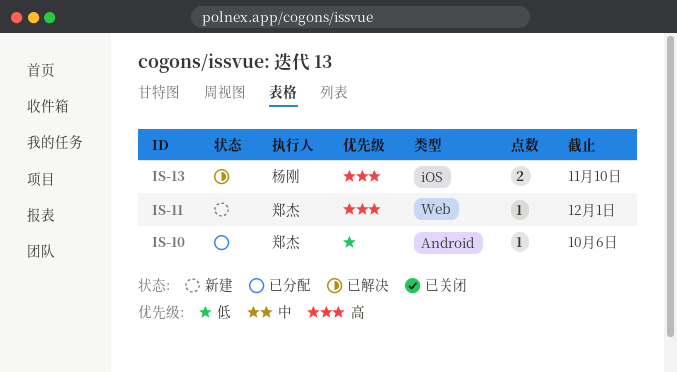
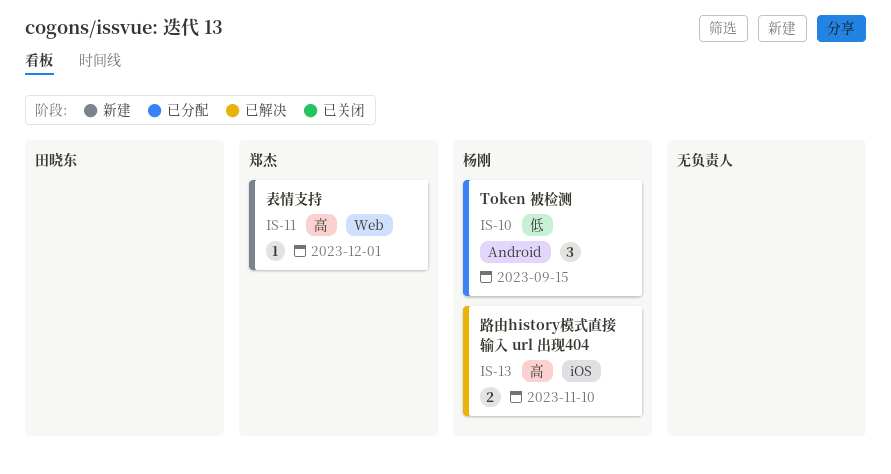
IS-10, owner: 郑杰 -> 杨刚
IS-10, estimate: 1 -> 3
IS-10, due: Oct 6 -> Sep 15

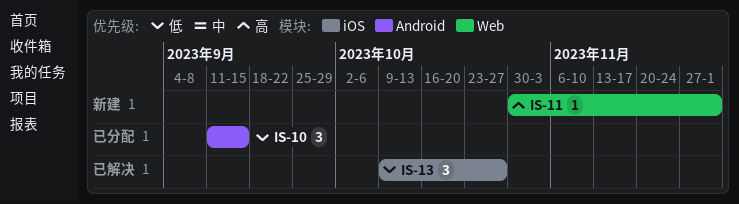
IS-13, priority: 高 -> 低
IS-13, estimate: 2 -> 3
IS-13, due: Nov 10 -> Oct 27

